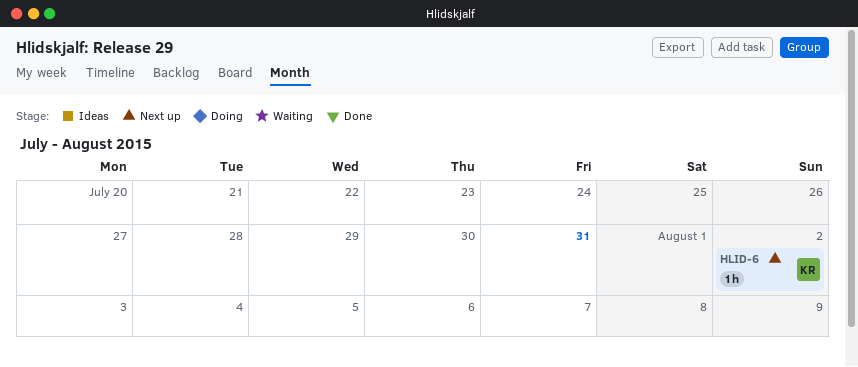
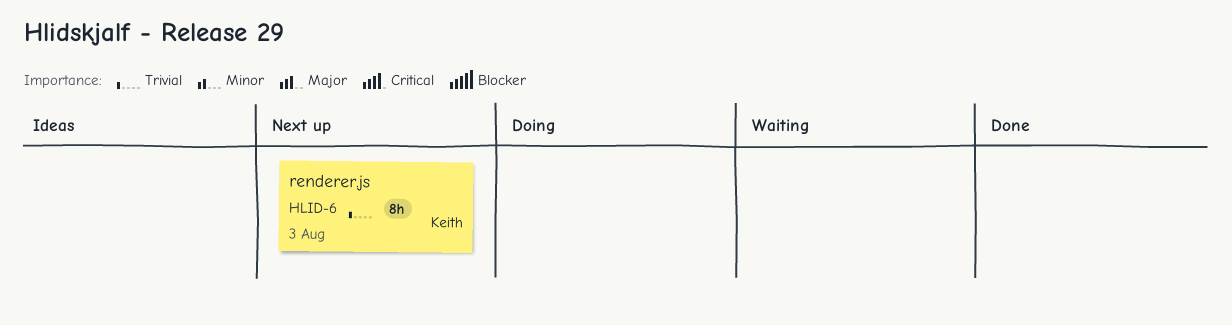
HLID-6, estimate: 1h -> 8h
HLID-6, due: Aug 2 -> Aug 3

